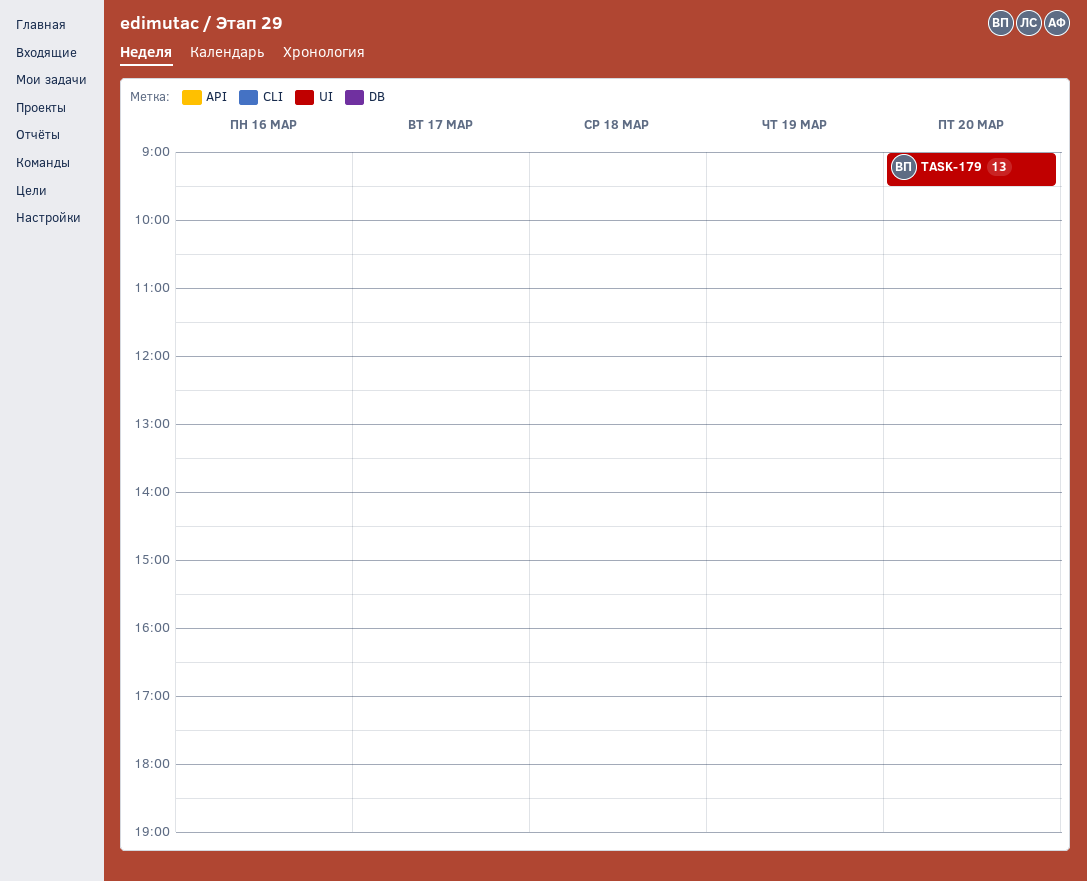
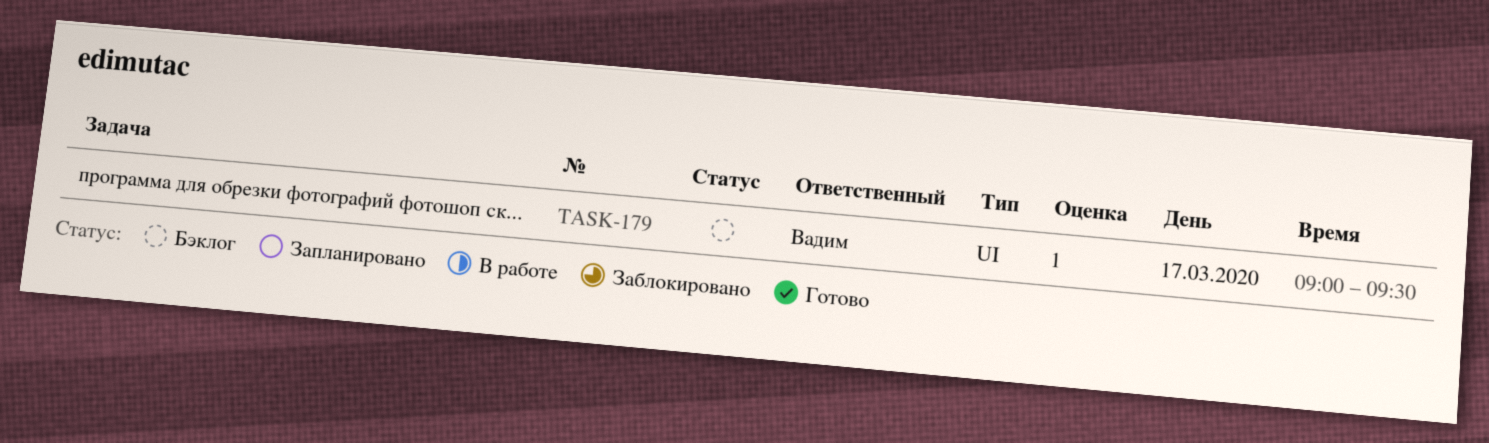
TASK-179, estimate: 13 -> 1
TASK-179, day: Mar 20 -> Mar 17

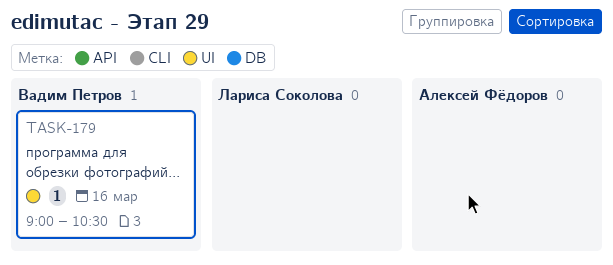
TASK-179, day: Mar 17 -> Mar 16
TASK-179, ends: 09:30 -> 10:30

